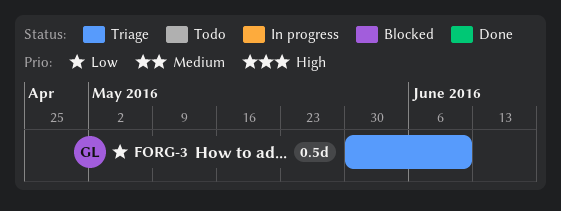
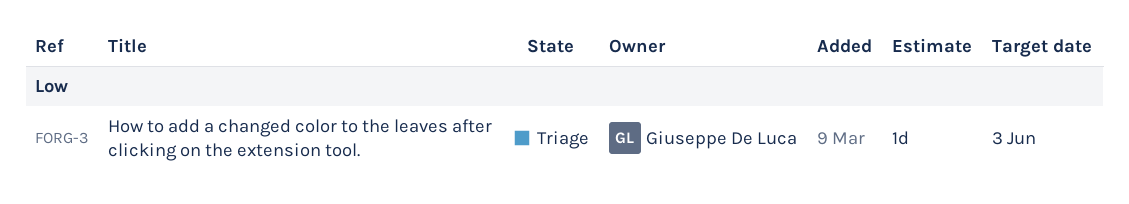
FORG-3, estimate: 0.5d -> 1d
FORG-3, due: Jun 10 -> Jun 3

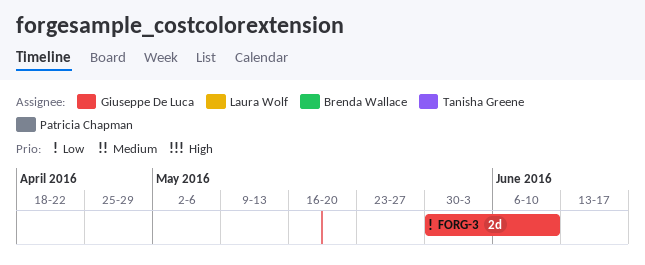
FORG-3, estimate: 1d -> 2d
FORG-3, due: Jun 3 -> Jun 10

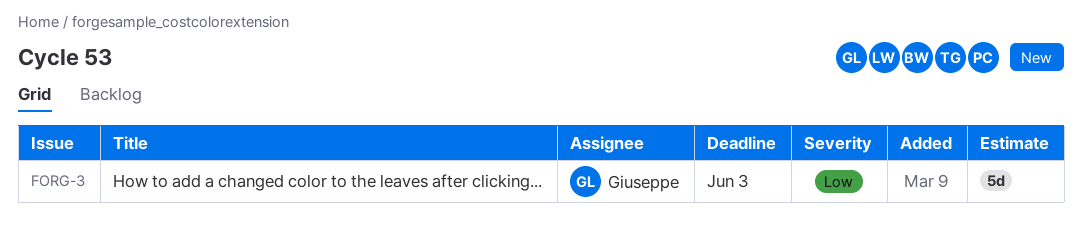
FORG-3, estimate: 2d -> 5d
FORG-3, due: Jun 10 -> Jun 3

